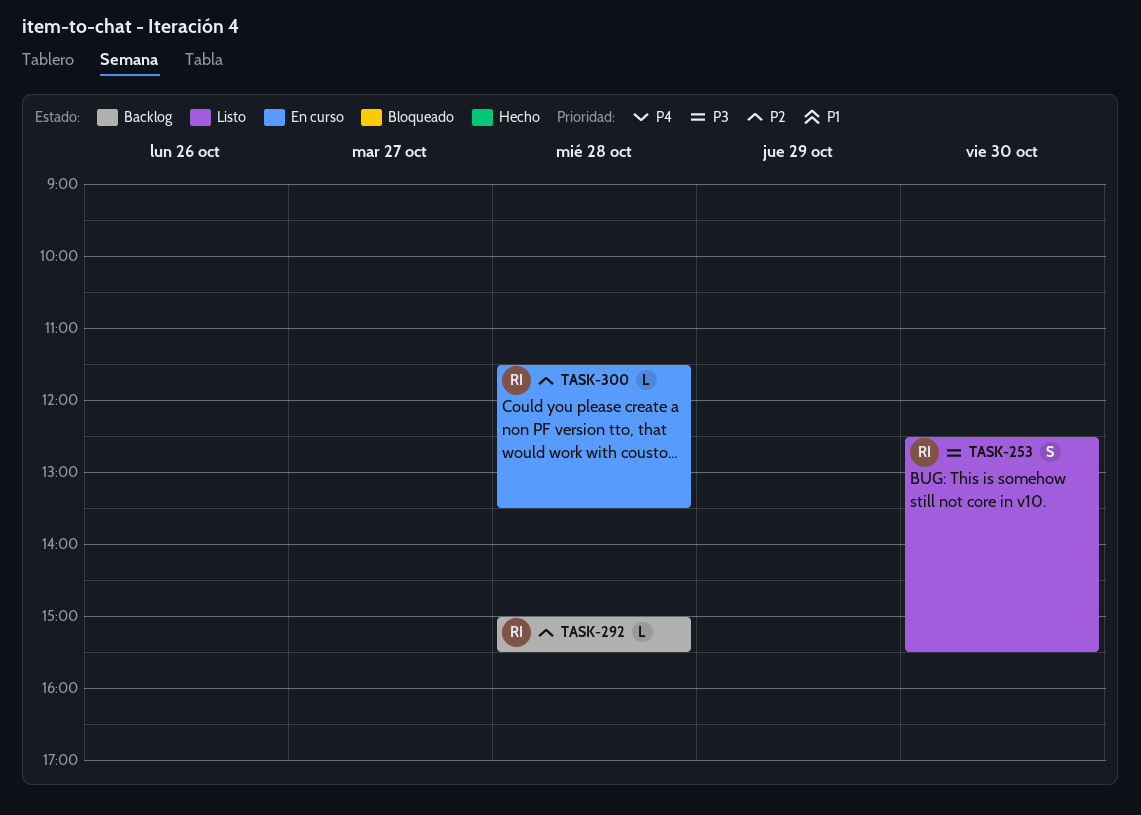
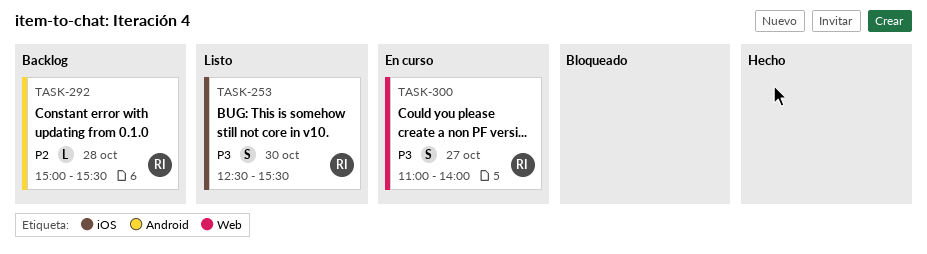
TASK-300, priority: P2 -> P3
TASK-300, estimate: L -> S
TASK-300, day: Oct 28 -> Oct 27
TASK-300, begins: 11:30 -> 11:00
TASK-300, ends: 13:30 -> 14:00

